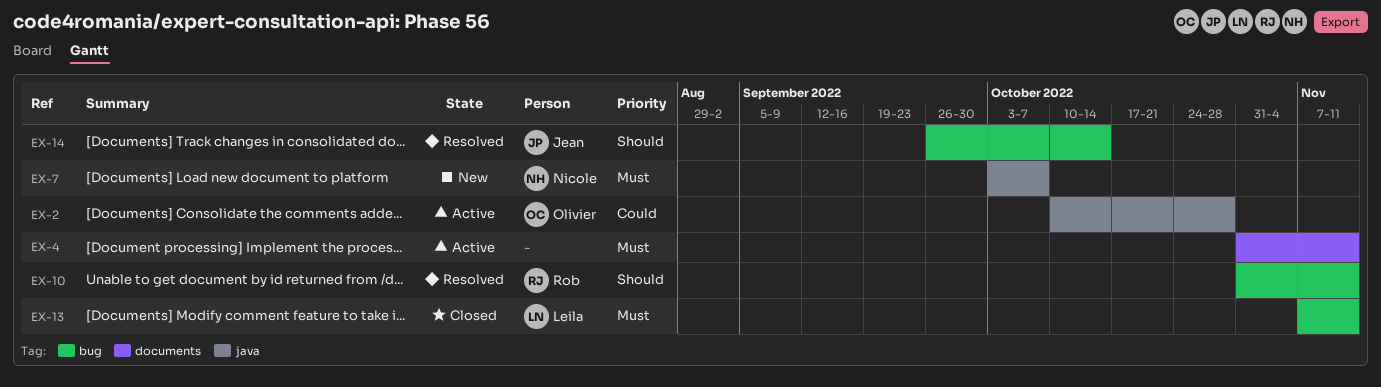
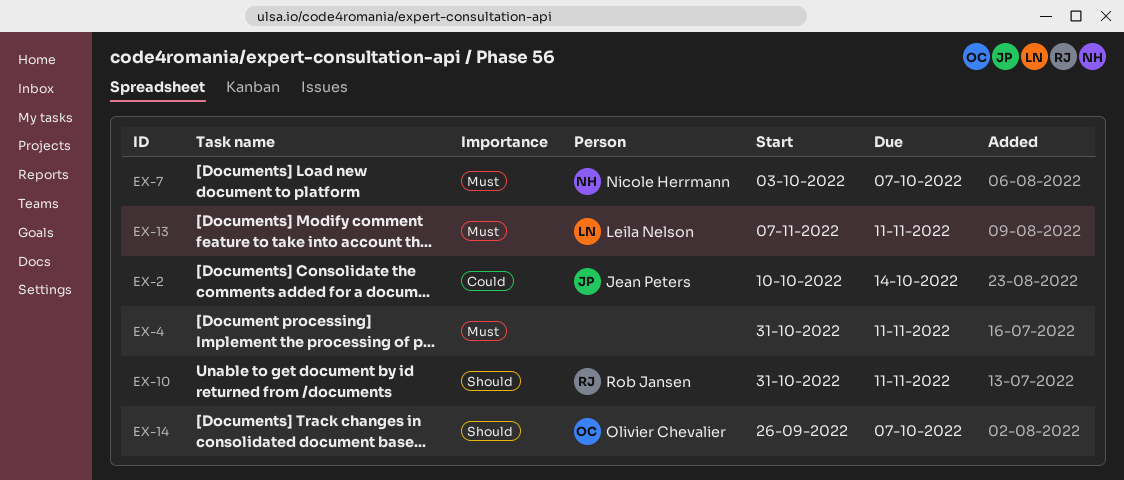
EX-2, owner: Olivier Chevalier -> Jean Peters
EX-2, due: Oct 28 -> Oct 14
EX-14, owner: Jean Peters -> Olivier Chevalier
EX-14, due: Oct 14 -> Oct 7

